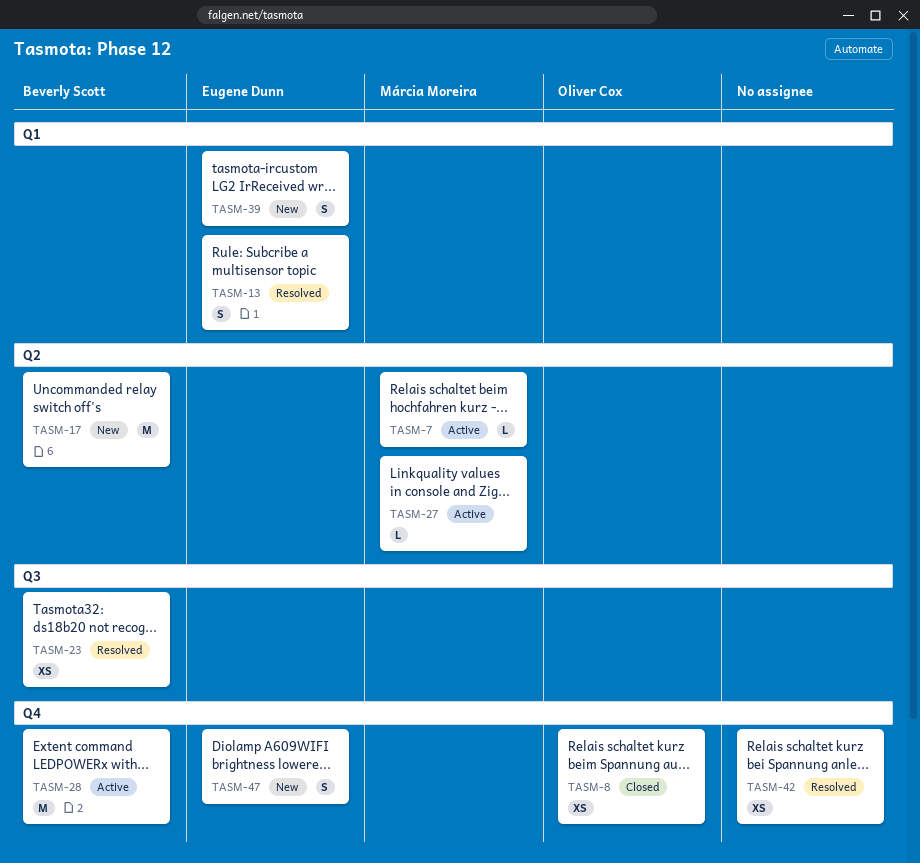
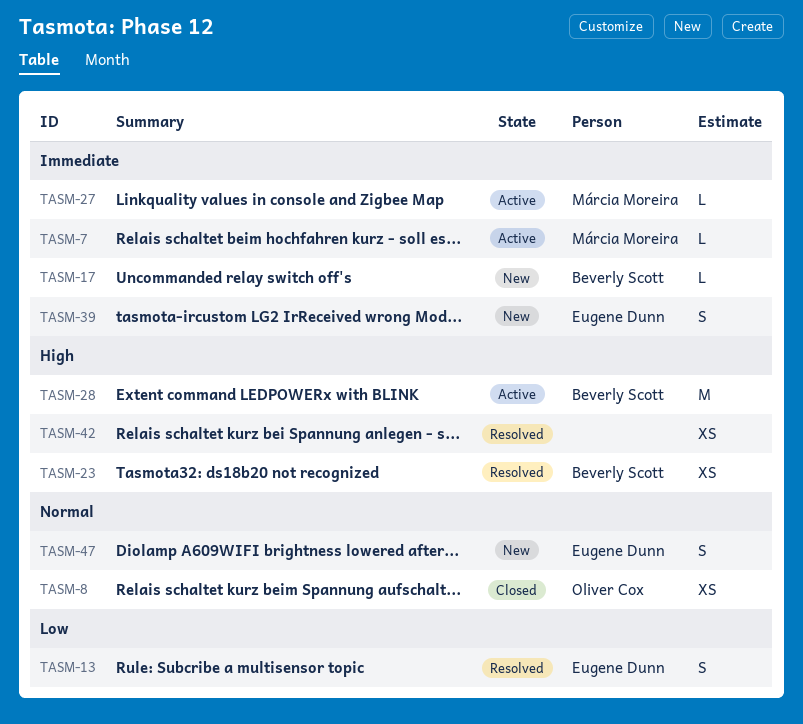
TASM-17, estimate: M -> L

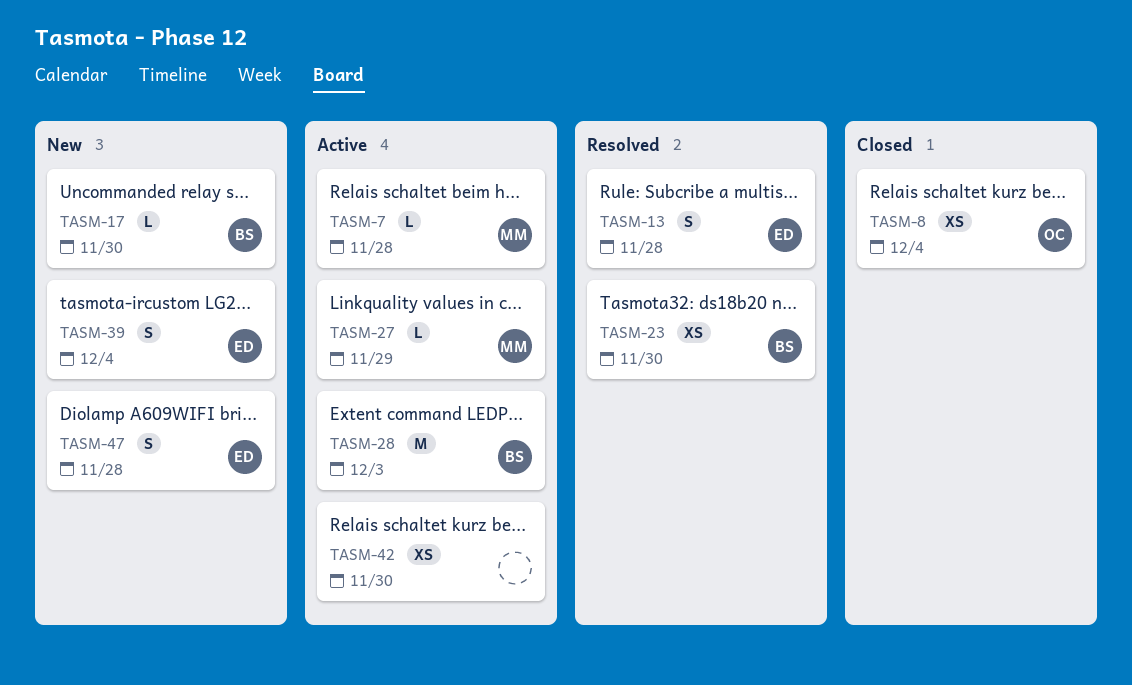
TASM-42, status: Resolved -> Active

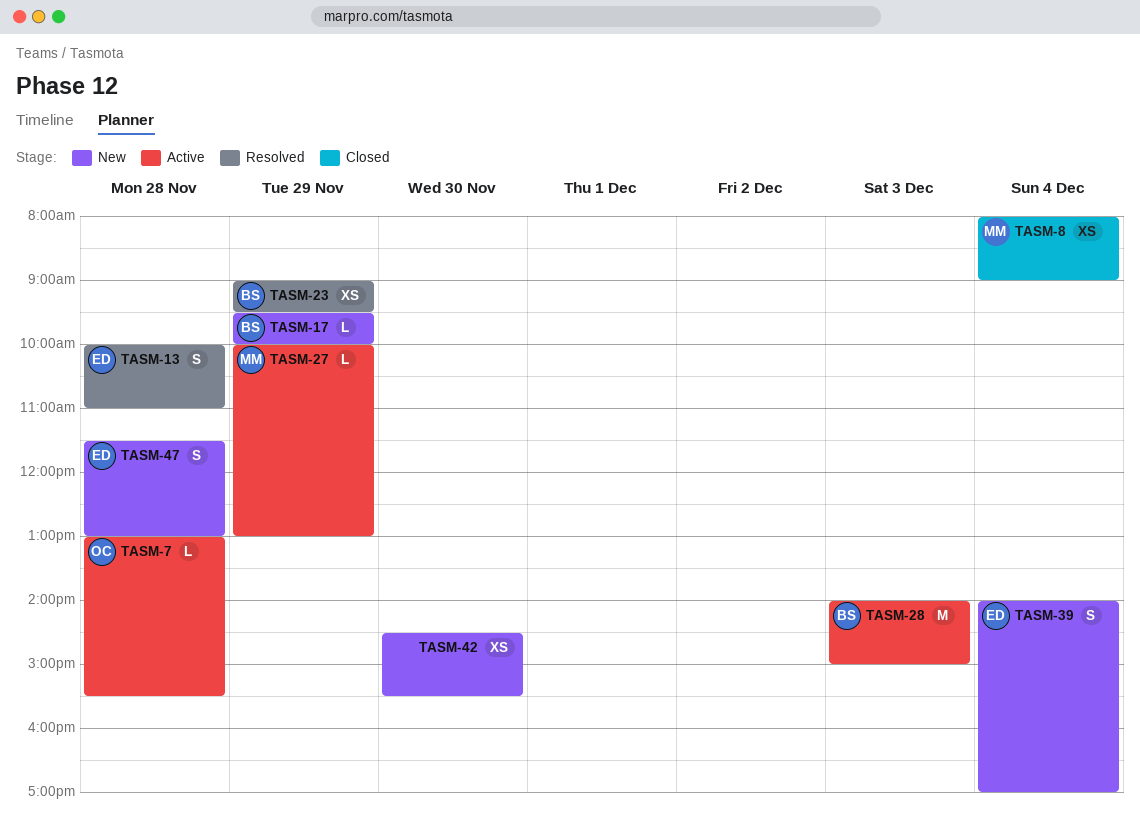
TASM-7, owner: MM -> OC
TASM-8, owner: OC -> MM
TASM-17, day: Nov 30 -> Nov 29
TASM-23, day: Nov 30 -> Nov 29
TASM-42, status: Active -> New

